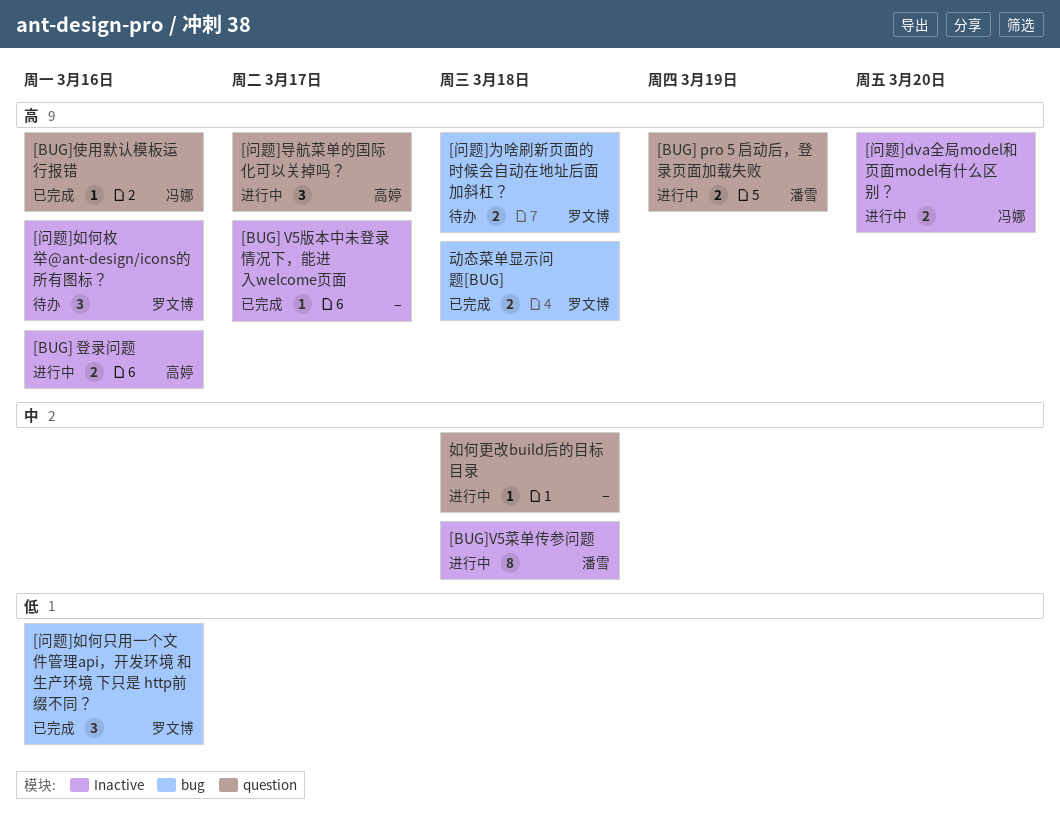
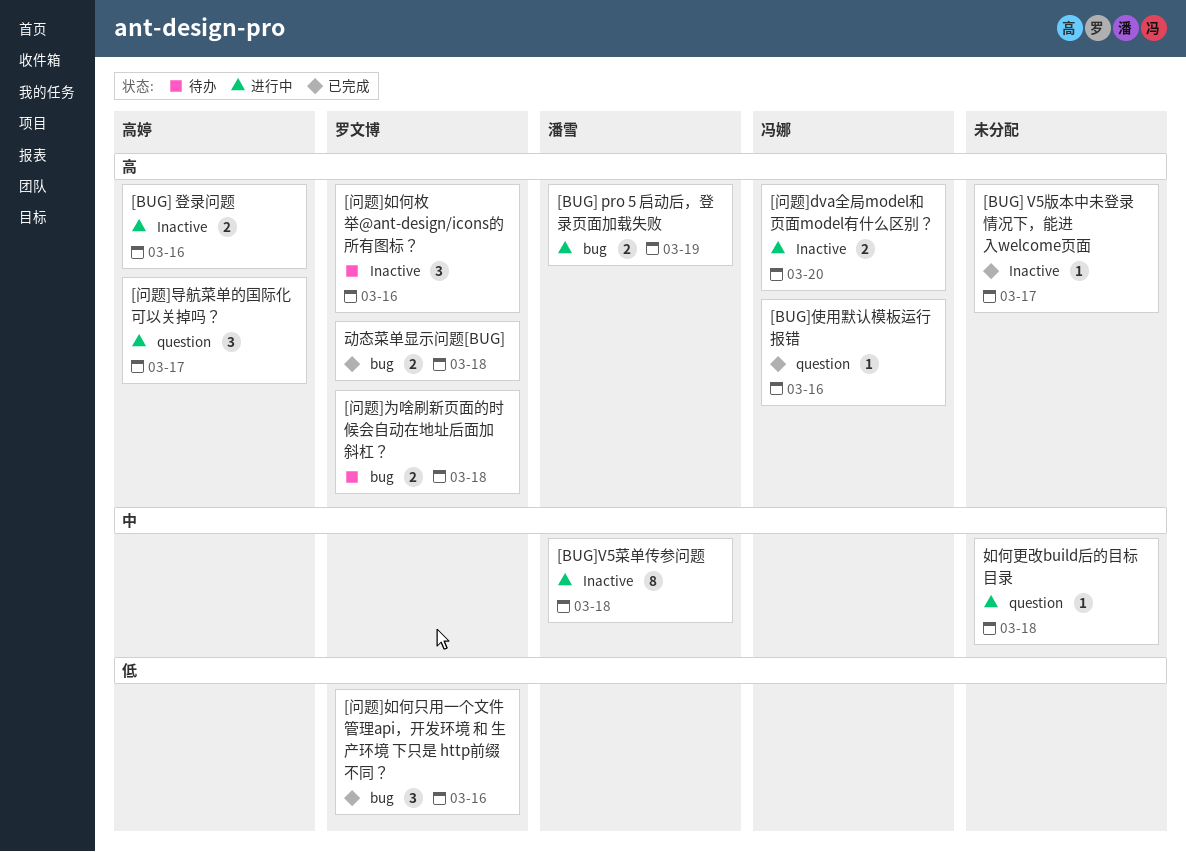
[BUG] pro 5 启动后，登录页面加载失败, label: question -> bug

